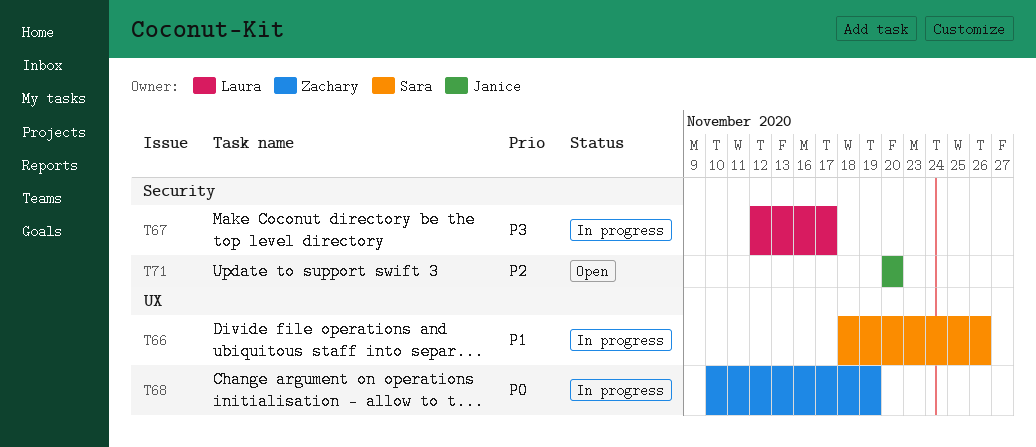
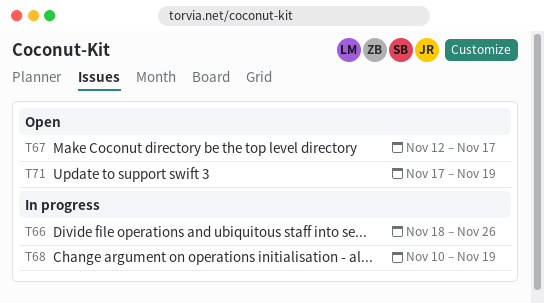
T67, status: In progress -> Open
T71, start: Nov 20 -> Nov 17
T71, due: Nov 20 -> Nov 19

